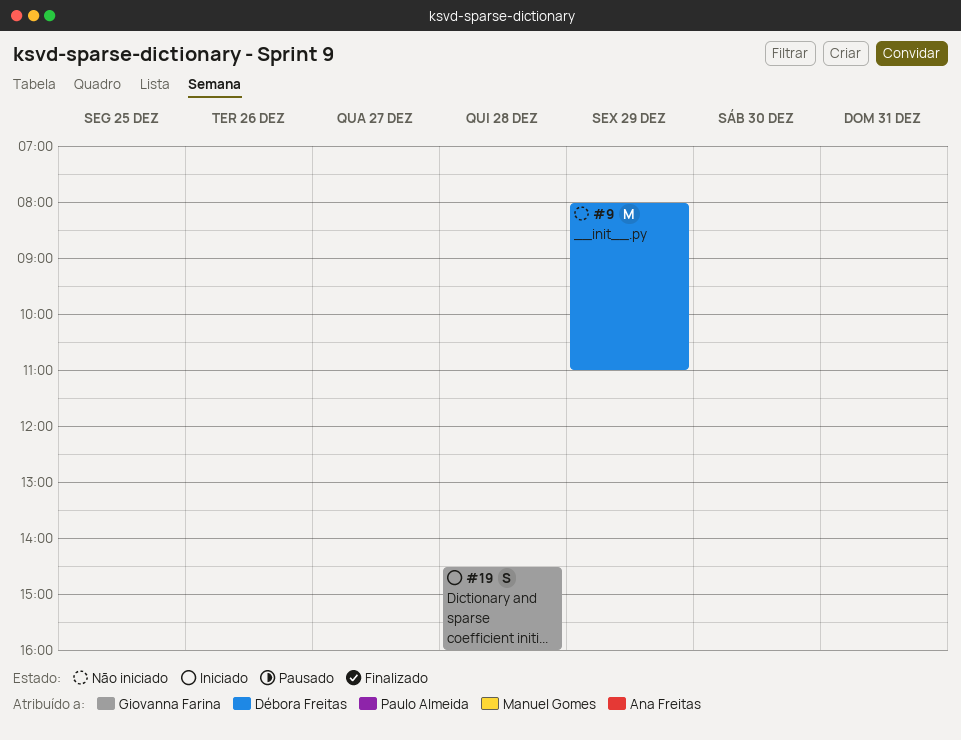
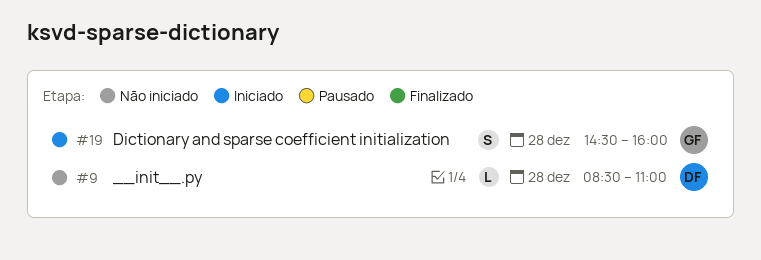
#9, estimate: M -> L
#9, day: Dec 29 -> Dec 28
#9, begins: 08:00 -> 08:30

